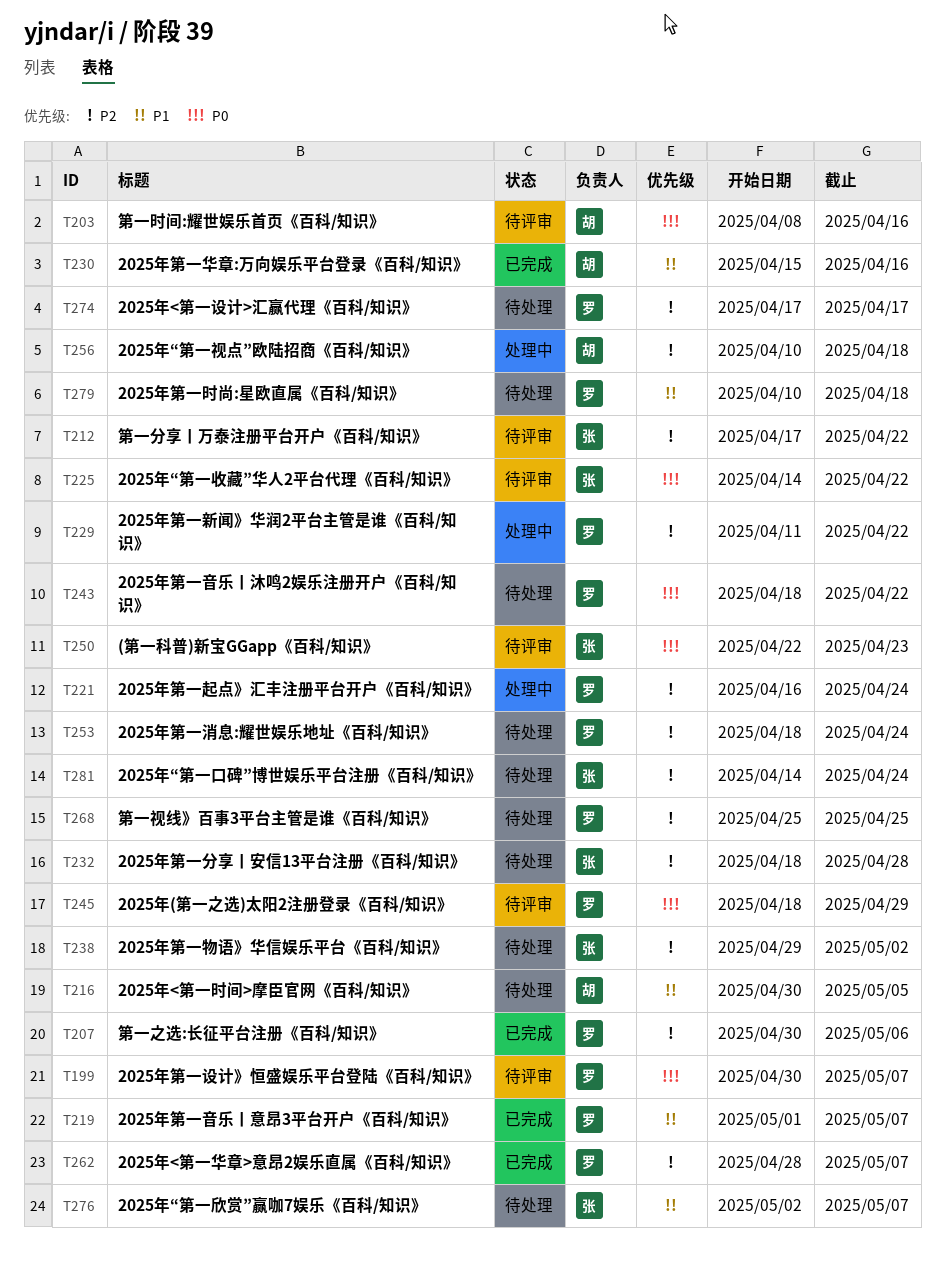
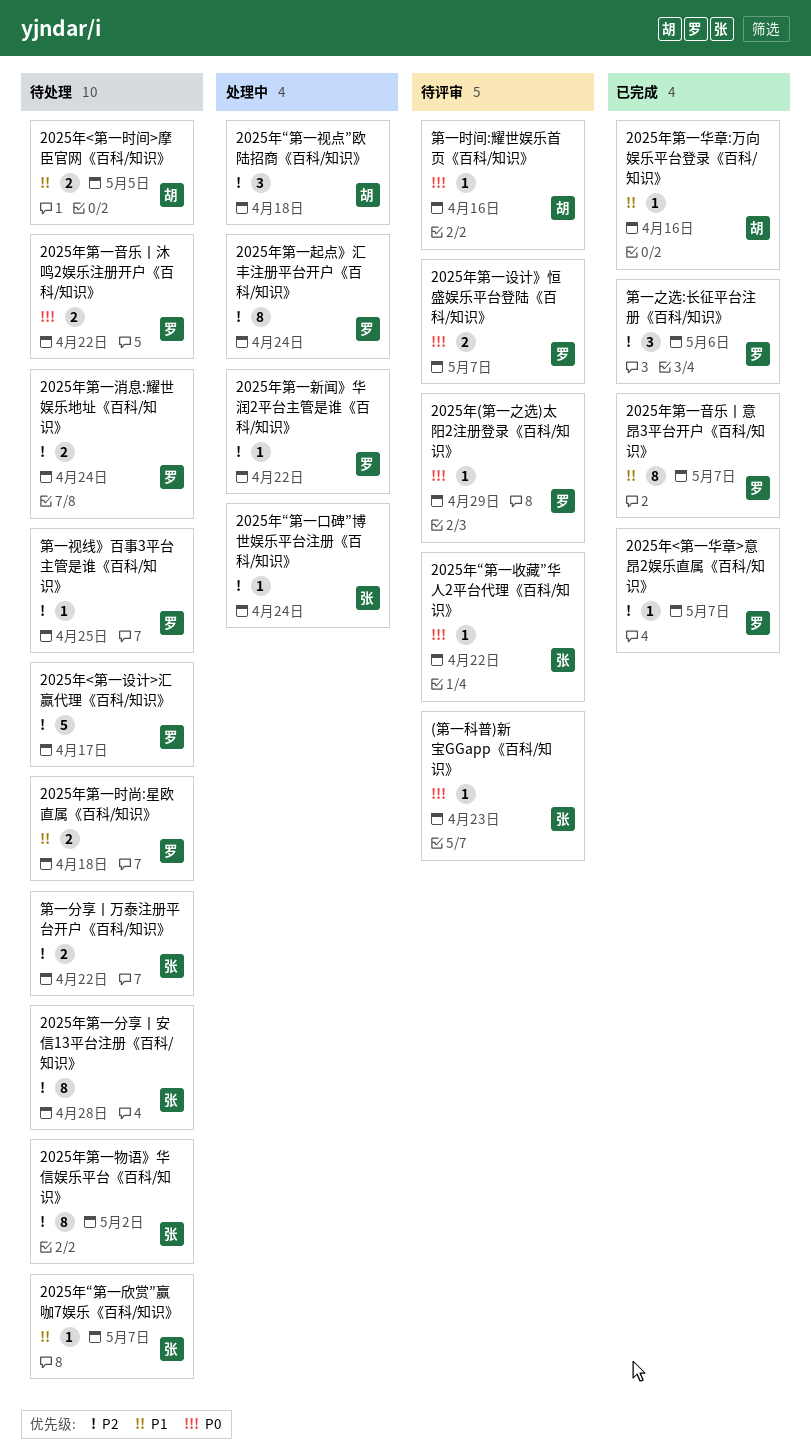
2025年“第一口碑”博世娱乐平台注册《百科/知识》, status: 待处理 -> 处理中
第一分享丨万泰注册平台开户《百科/知识》, status: 待评审 -> 待处理

